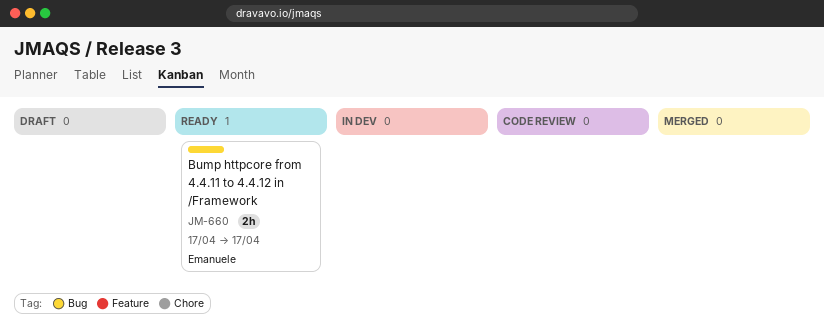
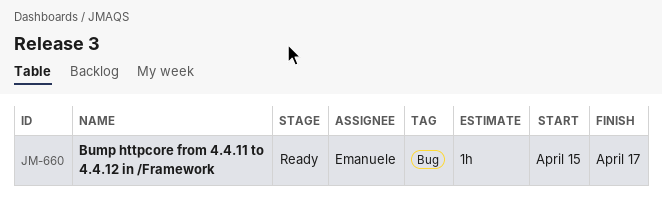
JM-660, estimate: 2h -> 1h
JM-660, start: Apr 17 -> Apr 15

